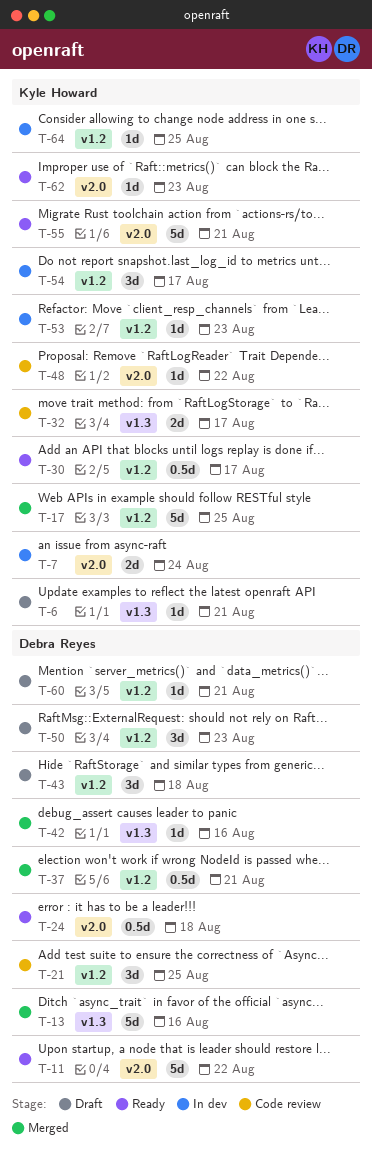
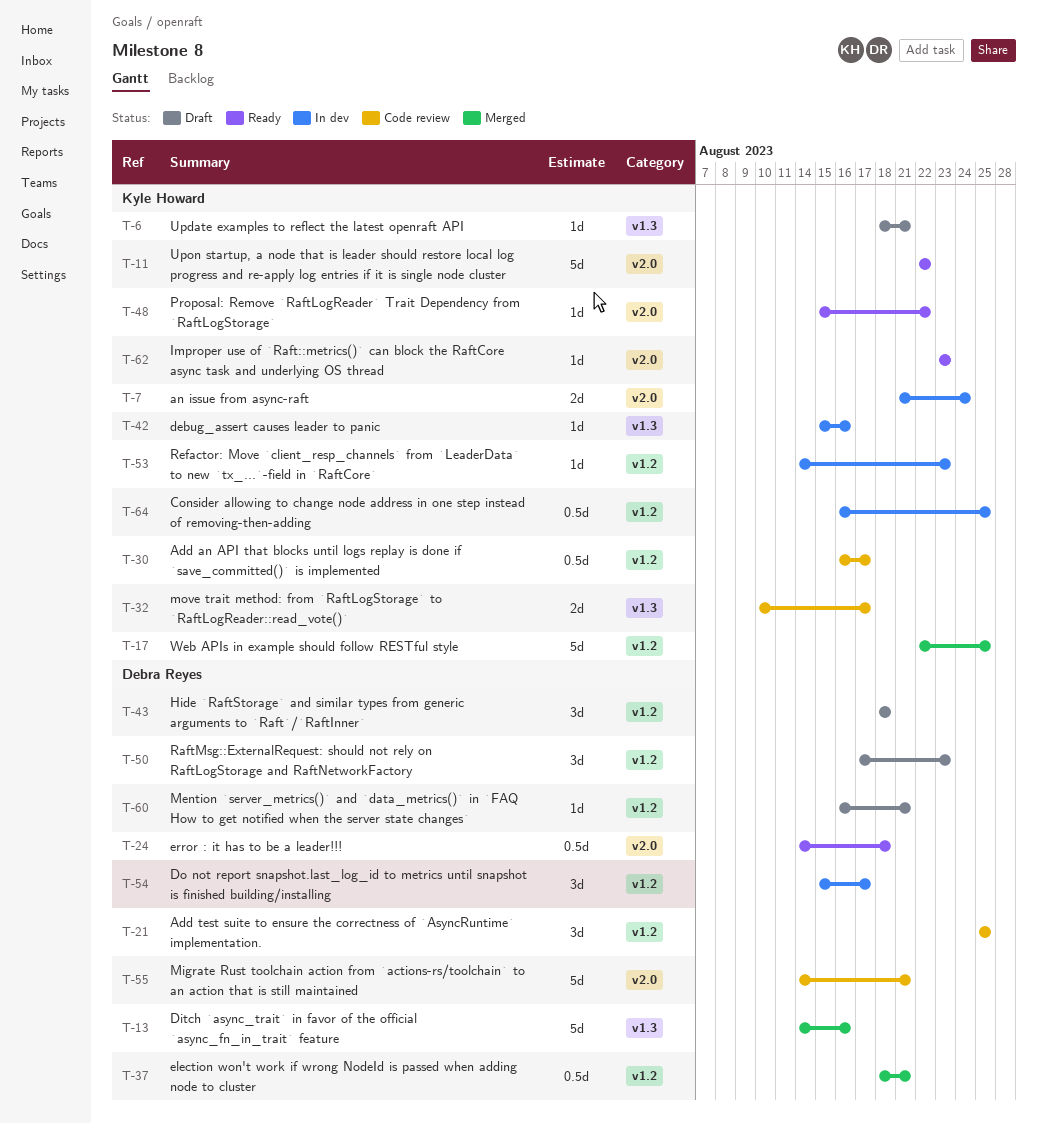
T-11, owner: Debra Reyes -> Kyle Howard
T-30, status: Ready -> Code review
T-42, status: Merged -> In dev
T-42, owner: Debra Reyes -> Kyle Howard
T-48, status: Code review -> Ready
T-54, owner: Kyle Howard -> Debra Reyes
T-55, status: Ready -> Code review
T-55, owner: Kyle Howard -> Debra Reyes
T-64, estimate: 1d -> 0.5d

